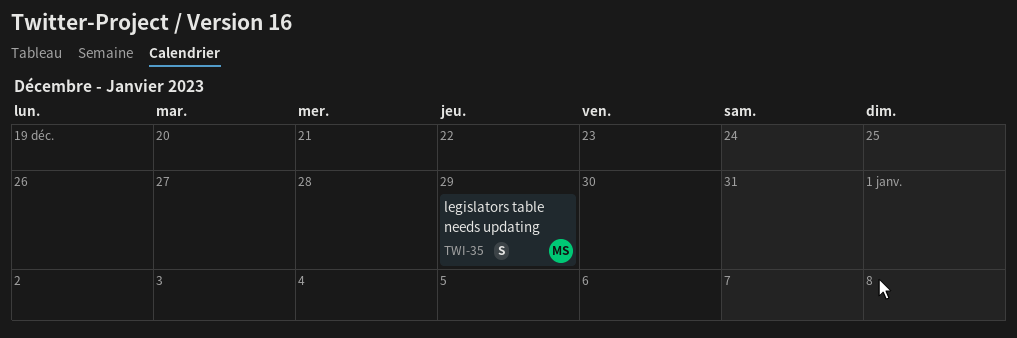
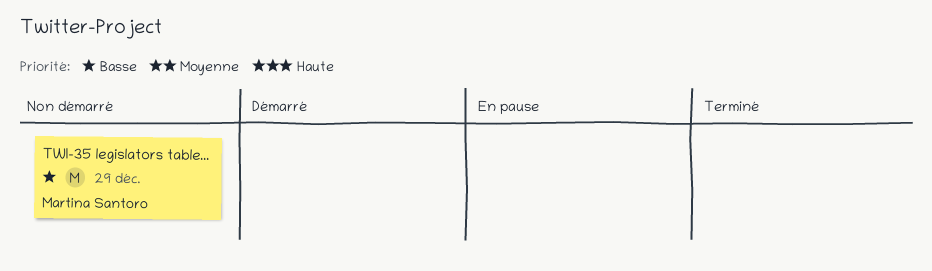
TWI-35, estimate: S -> M

